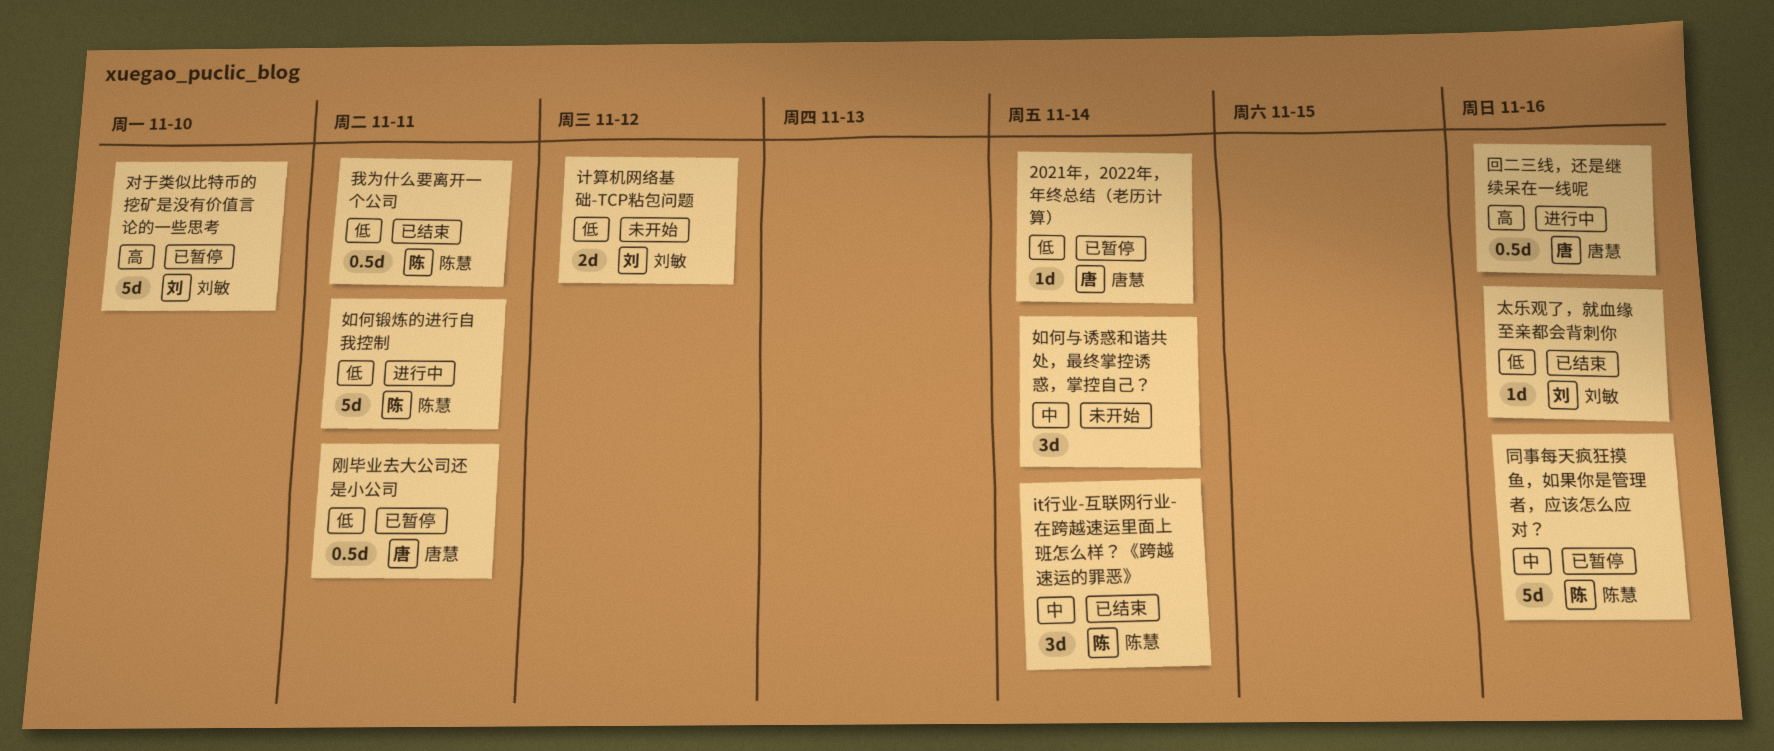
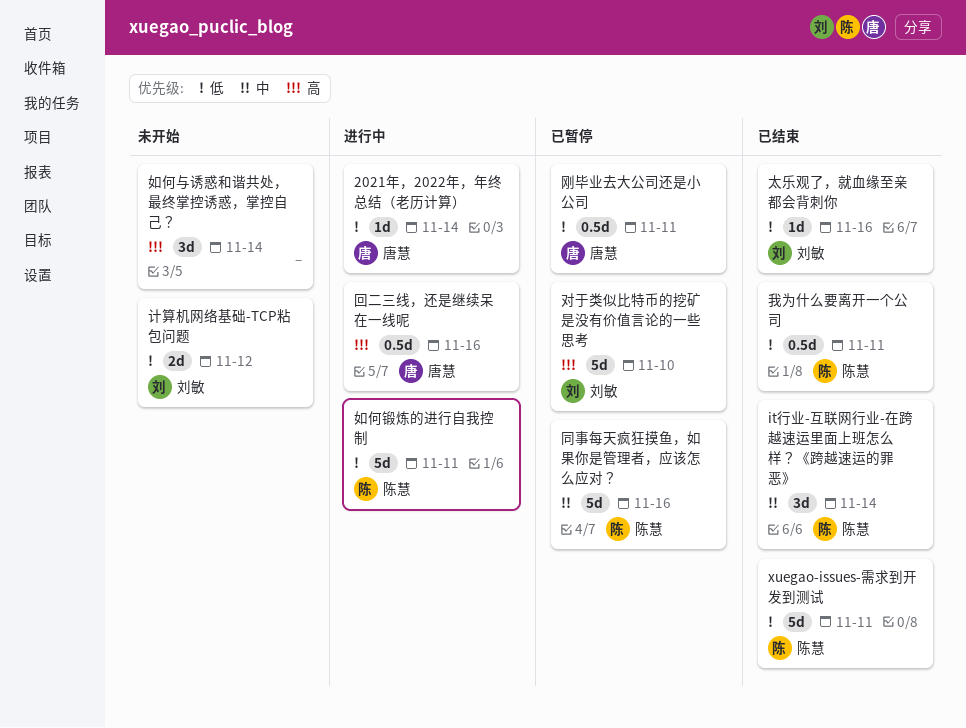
2021年，2022年，年终总结（老历计算）, status: 已暂停 -> 进行中
xuegao-issues-需求到开发到测试: none -> present
如何与诱惑和谐共处，最终掌控诱惑，掌控自己？, priority: 中 -> 高

